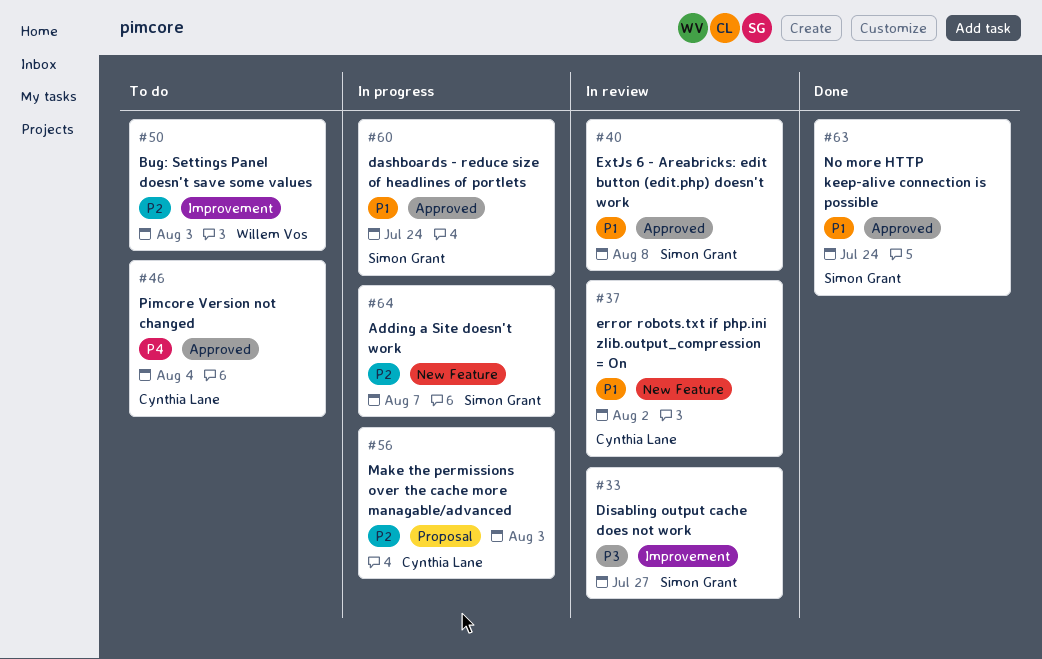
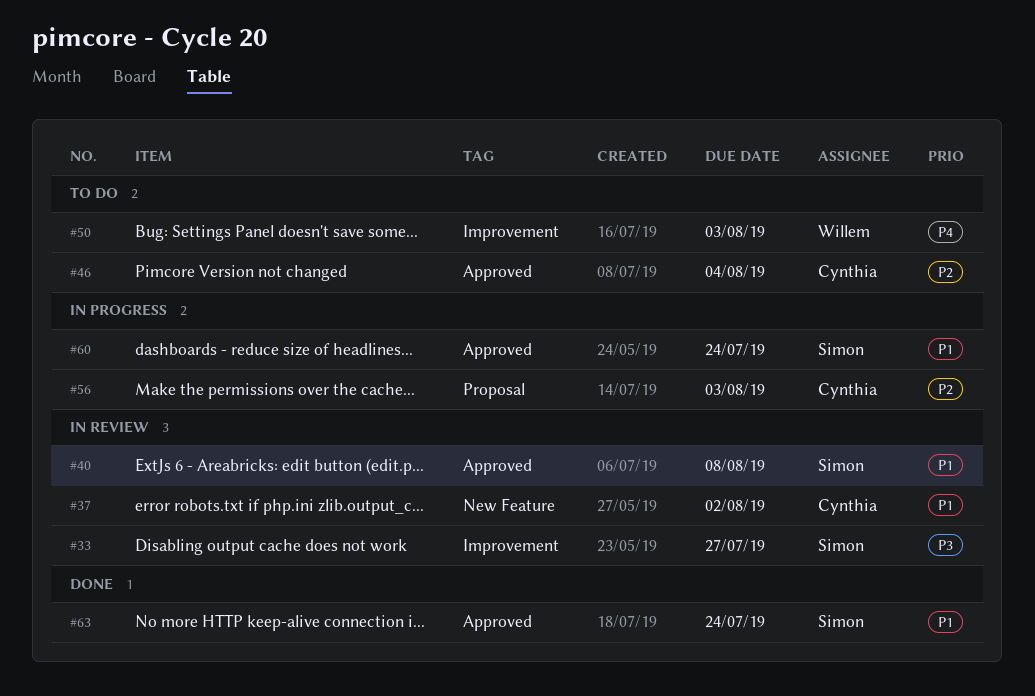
#46, priority: P4 -> P2
#50, priority: P2 -> P4
#64: present -> none

